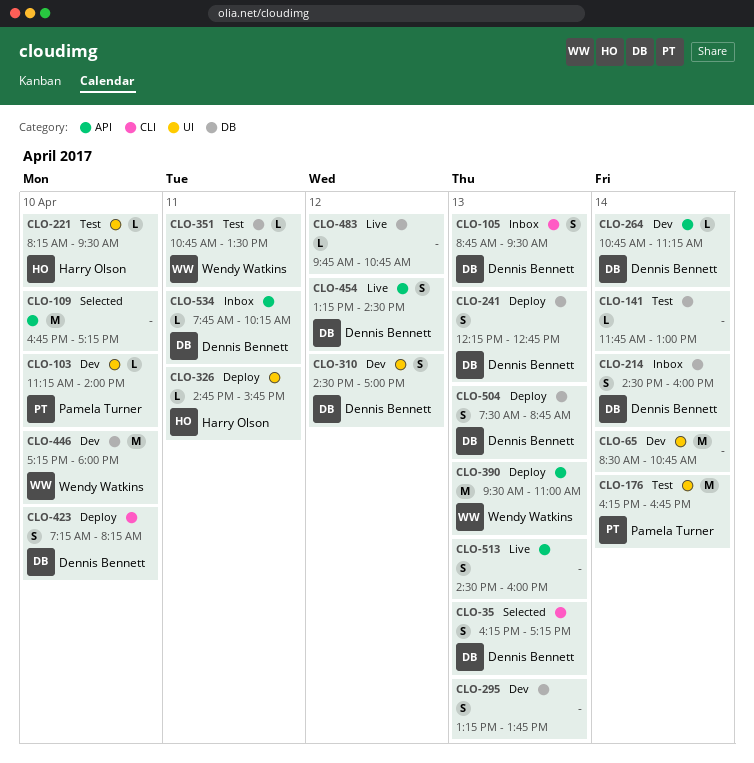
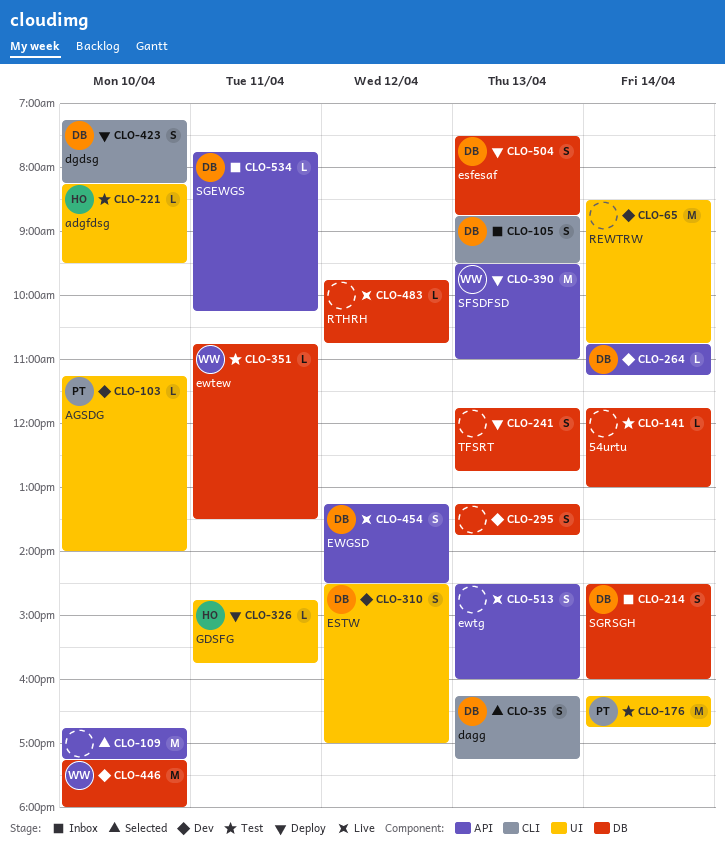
CLO-241, owner: Dennis Bennett -> none
CLO-241, begins: 12:15 -> 11:45

